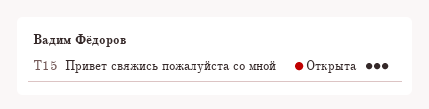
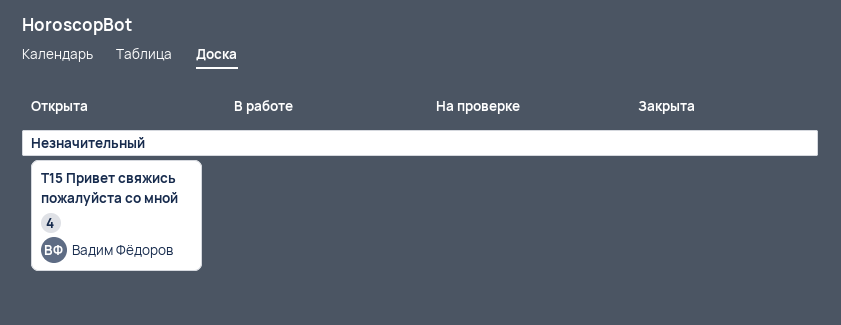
T15, estimate: 3 -> 4

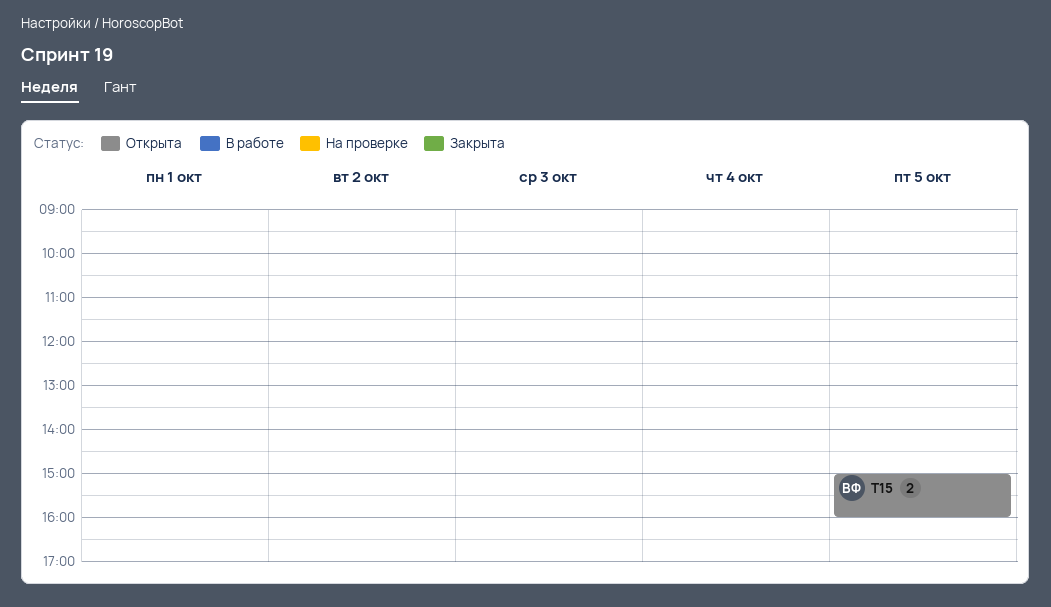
T15, estimate: 4 -> 2

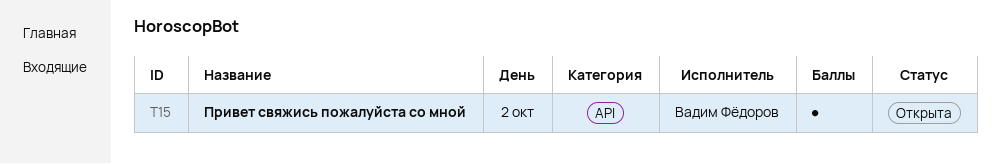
T15, estimate: 2 -> 1
T15, day: Oct 5 -> Oct 2

